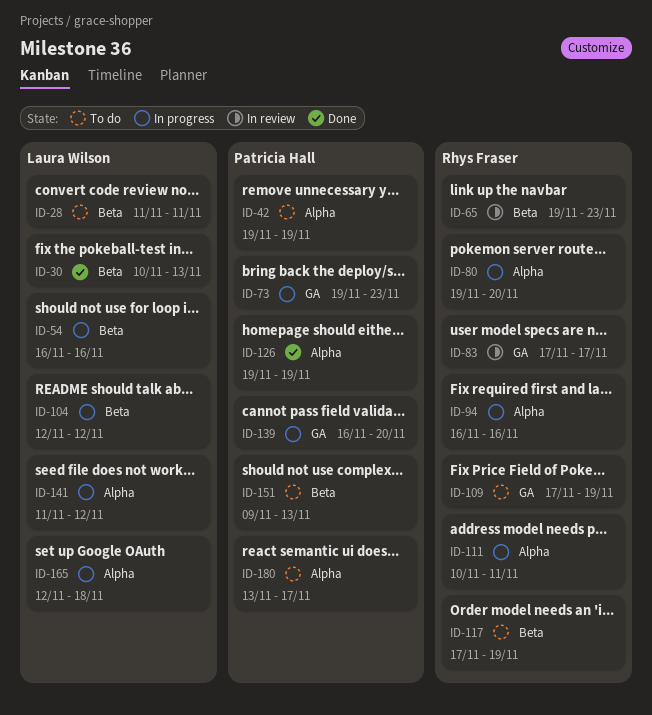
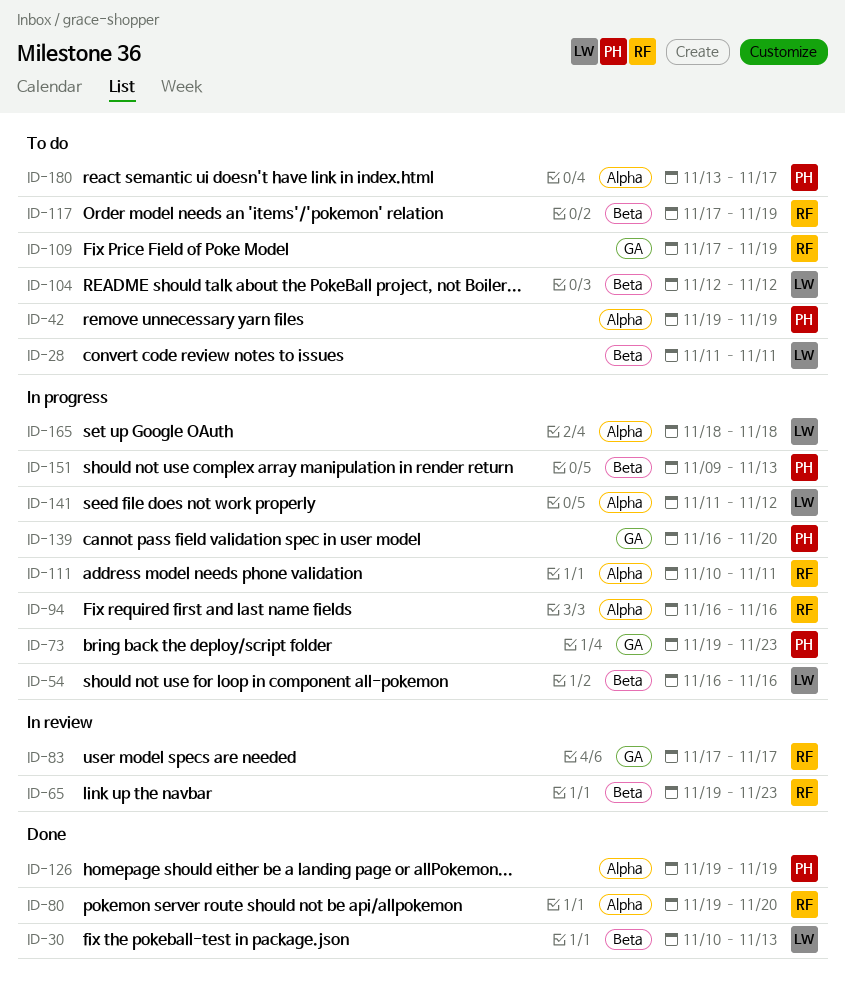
ID-80, status: In progress -> Done
ID-104, status: In progress -> To do
ID-151, status: To do -> In progress
ID-165, start: Nov 12 -> Nov 18

